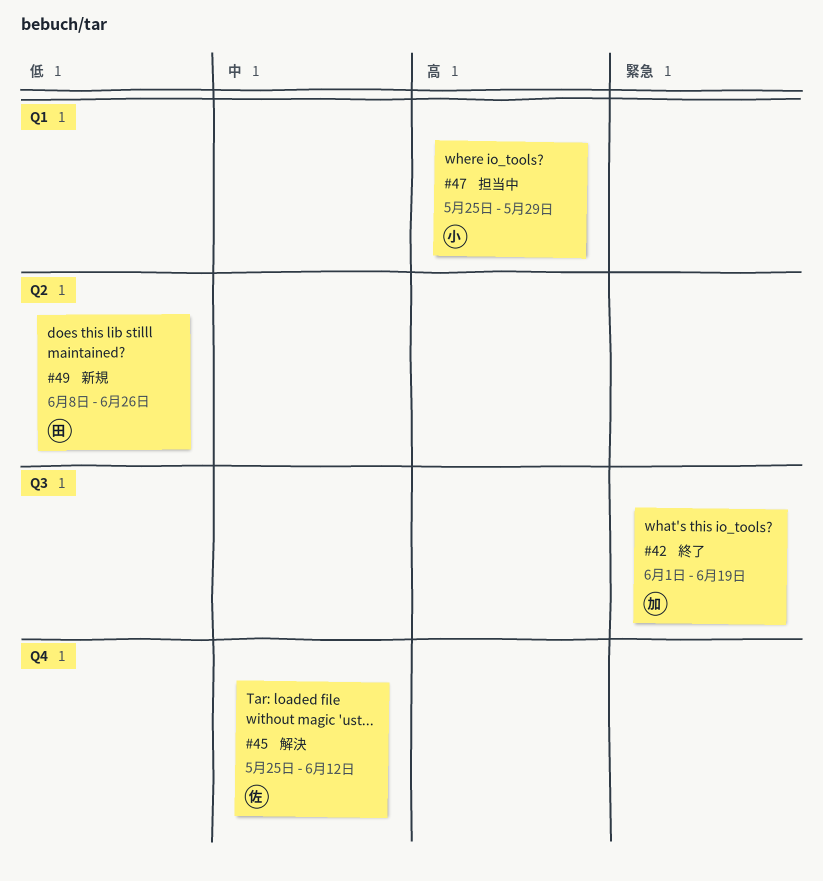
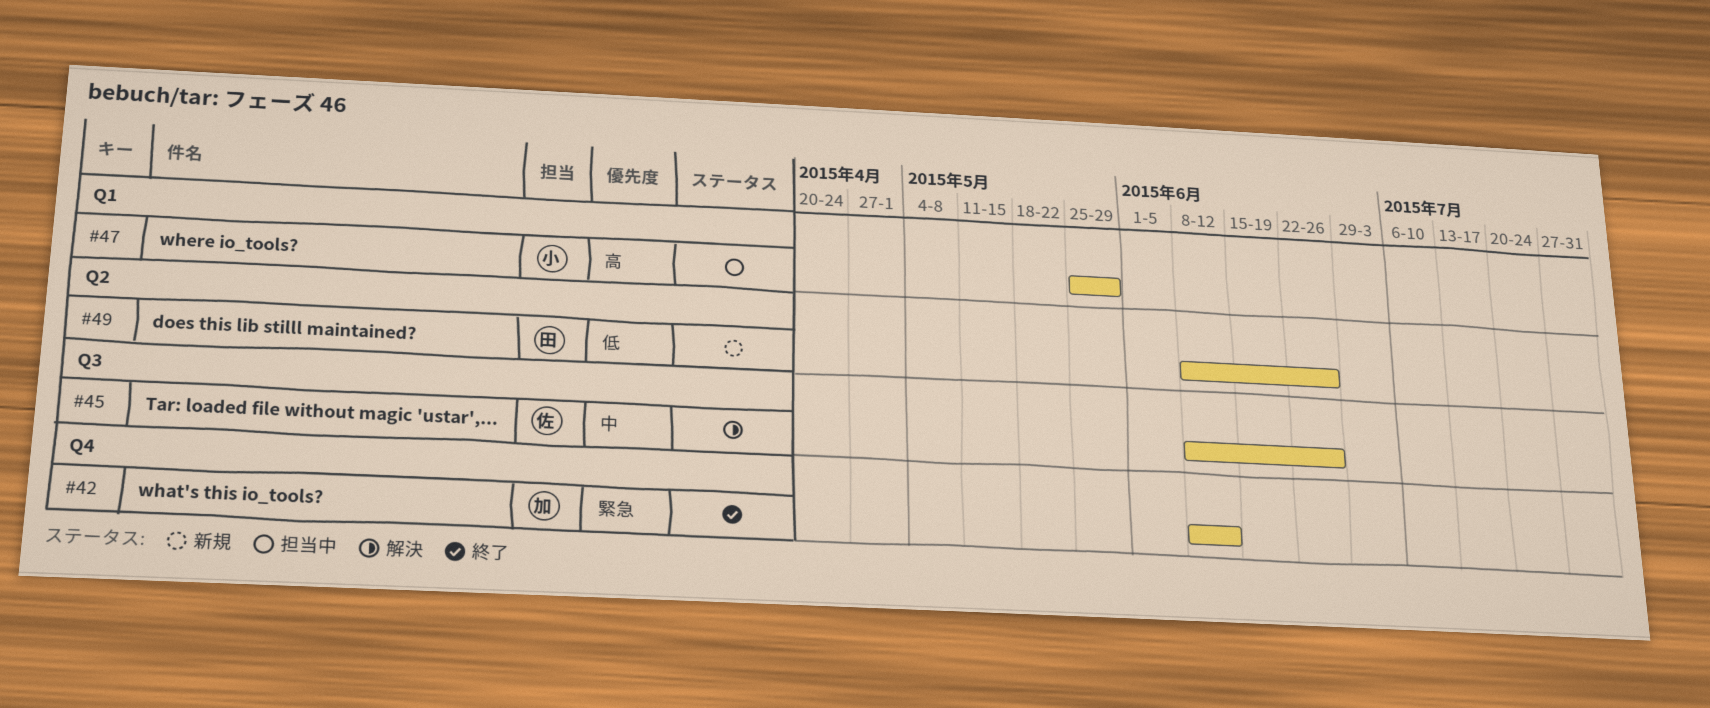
#42, label: Q3 -> Q4
#42, start: Jun 1 -> Jun 8
#42, due: Jun 19 -> Jun 12
#45, label: Q4 -> Q3
#45, start: May 25 -> Jun 8
#45, due: Jun 12 -> Jun 26

